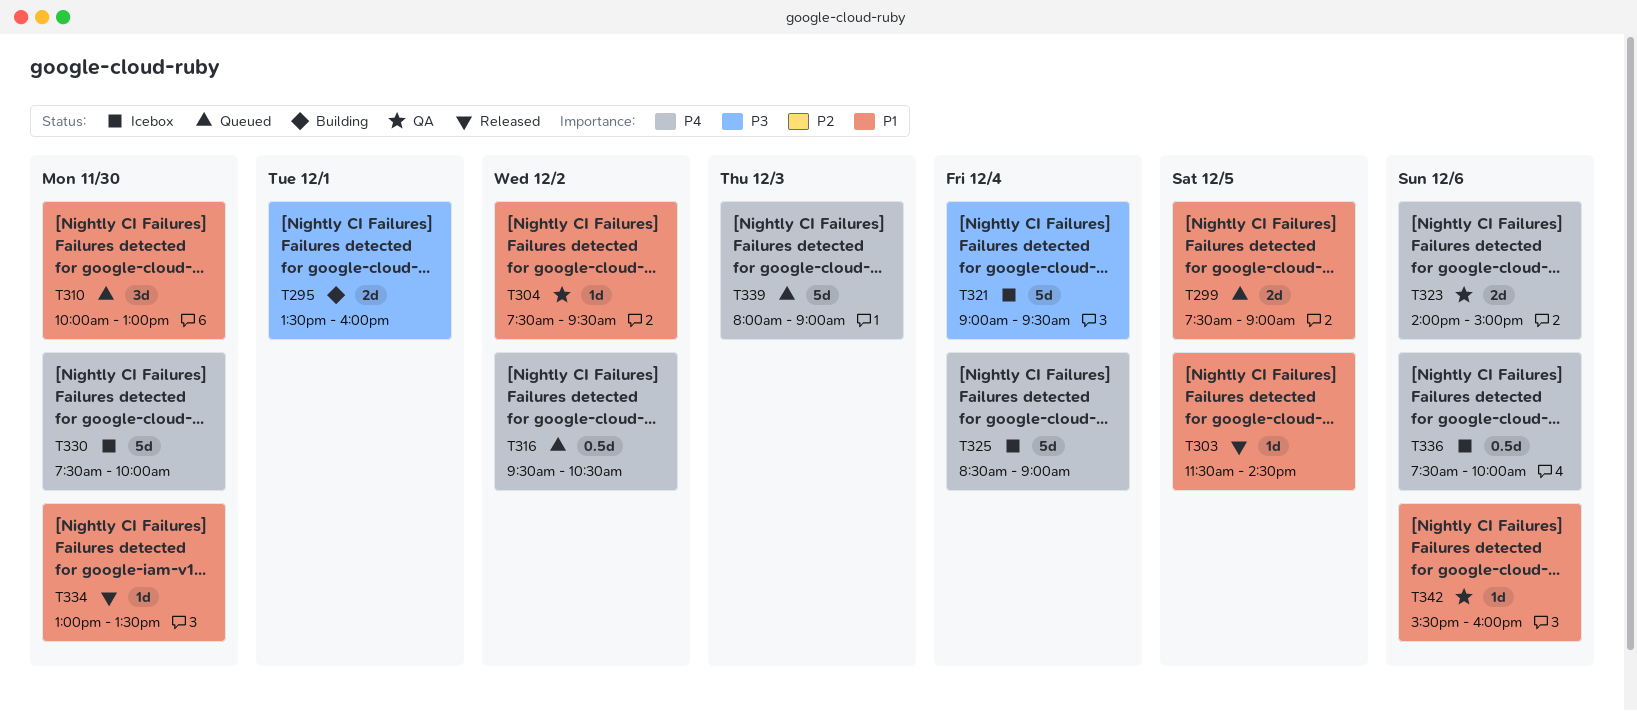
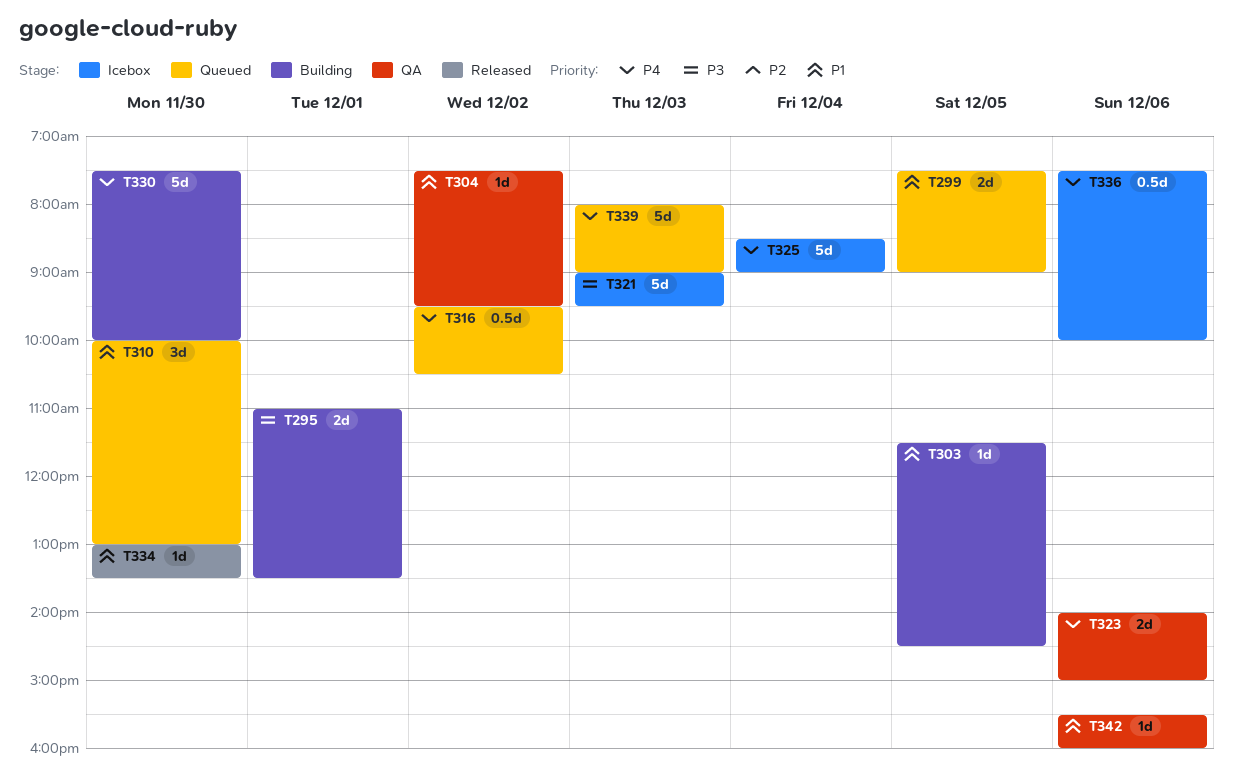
T295, begins: 13:30 -> 11:00
T295, ends: 16:00 -> 13:30
T303, status: Released -> Building
T321, day: Dec 4 -> Dec 3
T330, status: Icebox -> Building

